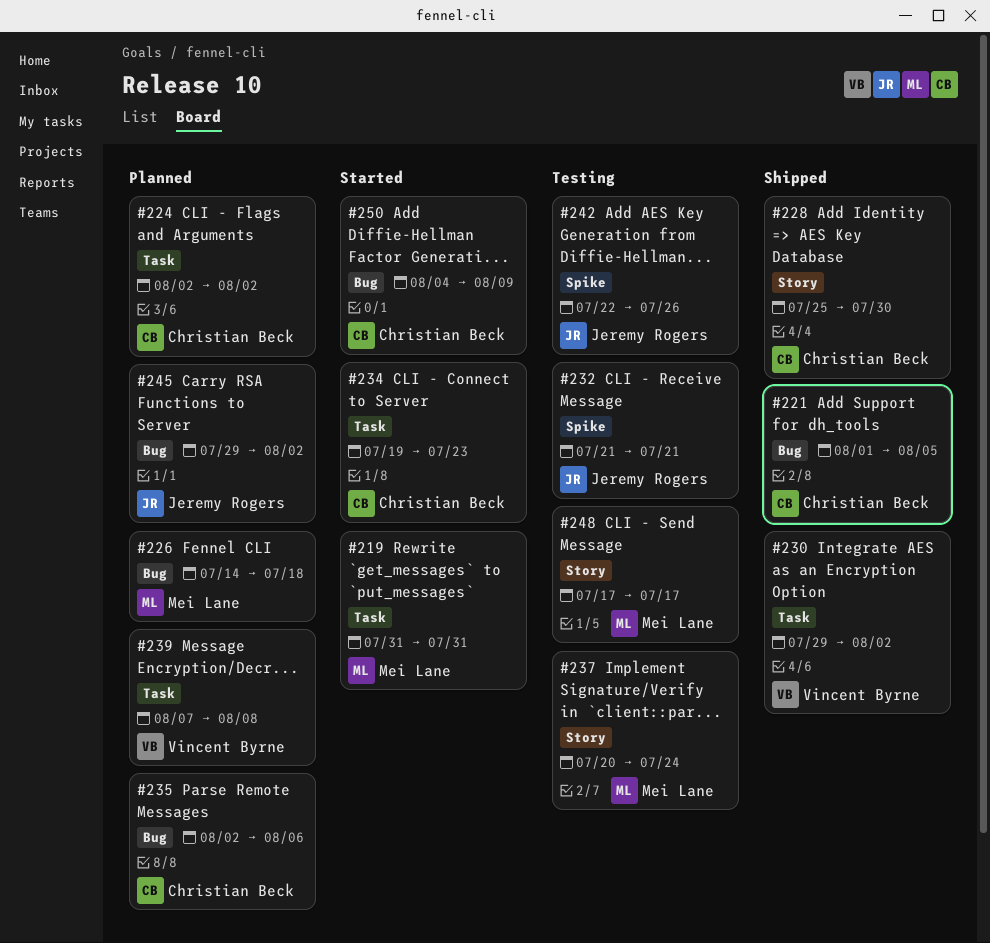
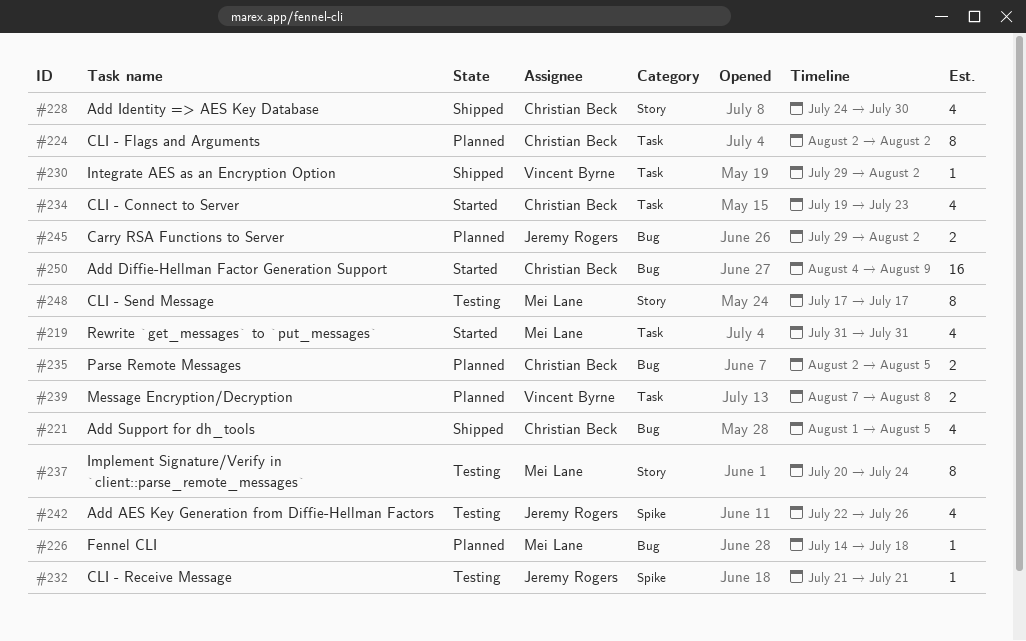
#228, start: Jul 25 -> Jul 24
#235, due: Aug 6 -> Aug 5

